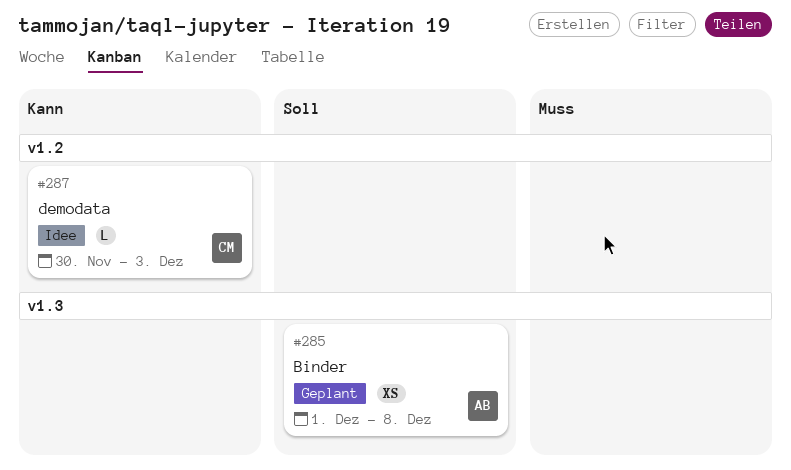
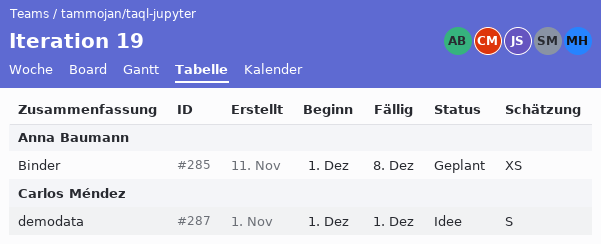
#287, estimate: L -> S
#287, start: Nov 30 -> Dec 1
#287, due: Dec 3 -> Dec 1

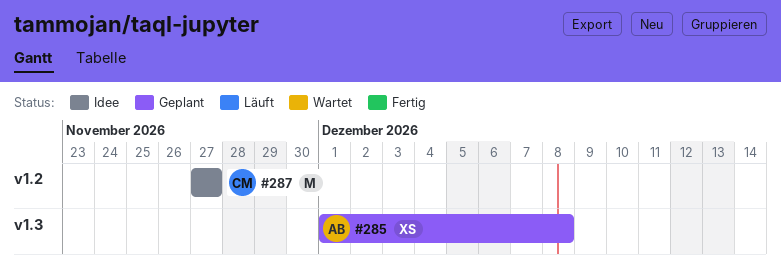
#287, estimate: S -> M
#287, start: Dec 1 -> Nov 27
#287, due: Dec 1 -> Nov 27

